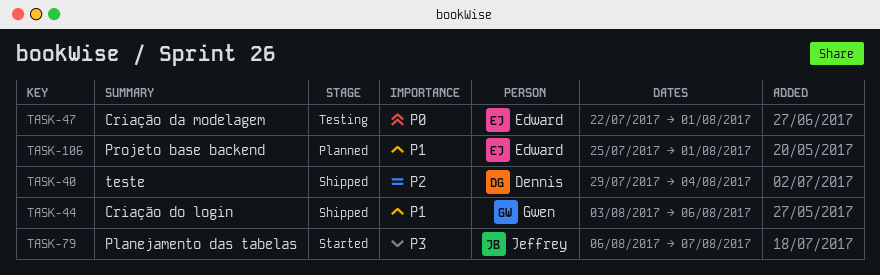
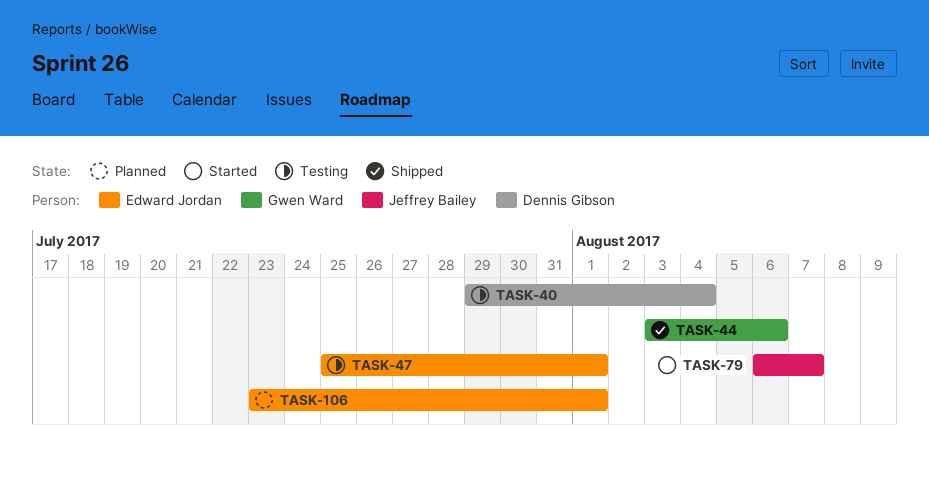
TASK-40, status: Shipped -> Testing
TASK-47, start: Jul 22 -> Jul 25
TASK-106, start: Jul 25 -> Jul 23

